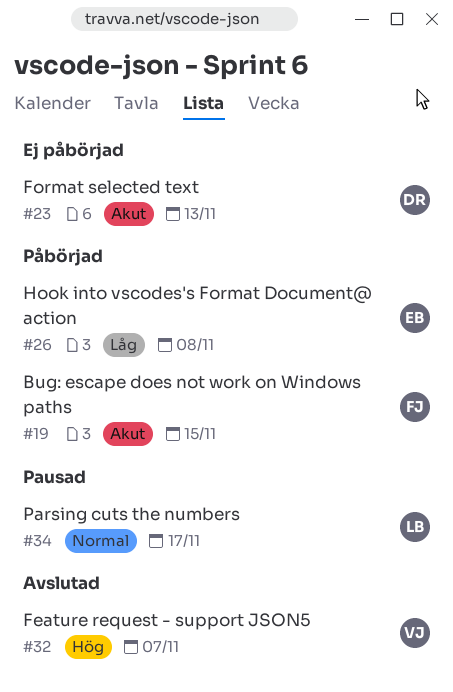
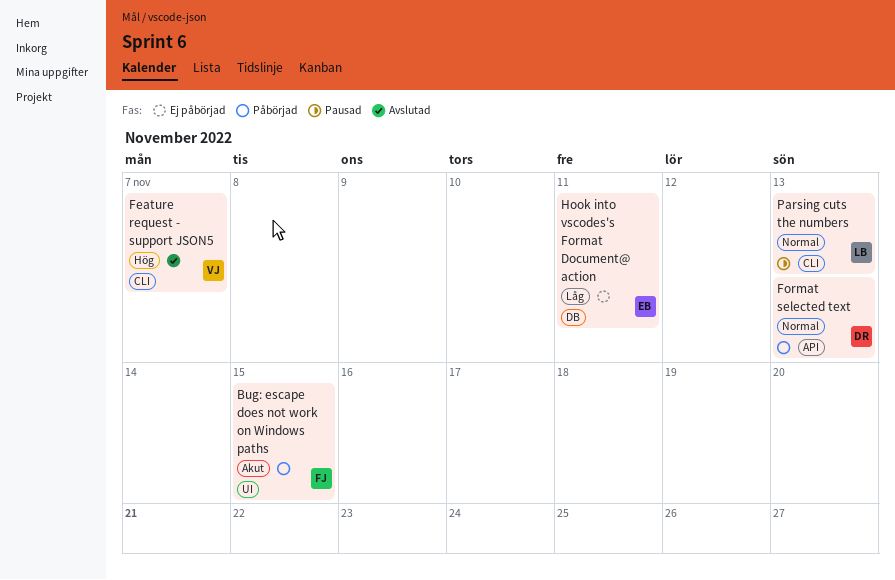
Format selected text, status: Ej påbörjad -> Påbörjad
Format selected text, priority: Akut -> Normal
Hook into vscodes's Format Document@ action, status: Påbörjad -> Ej påbörjad
Hook into vscodes's Format Document@ action, due: Nov 8 -> Nov 11
Parsing cuts the numbers, due: Nov 17 -> Nov 13

